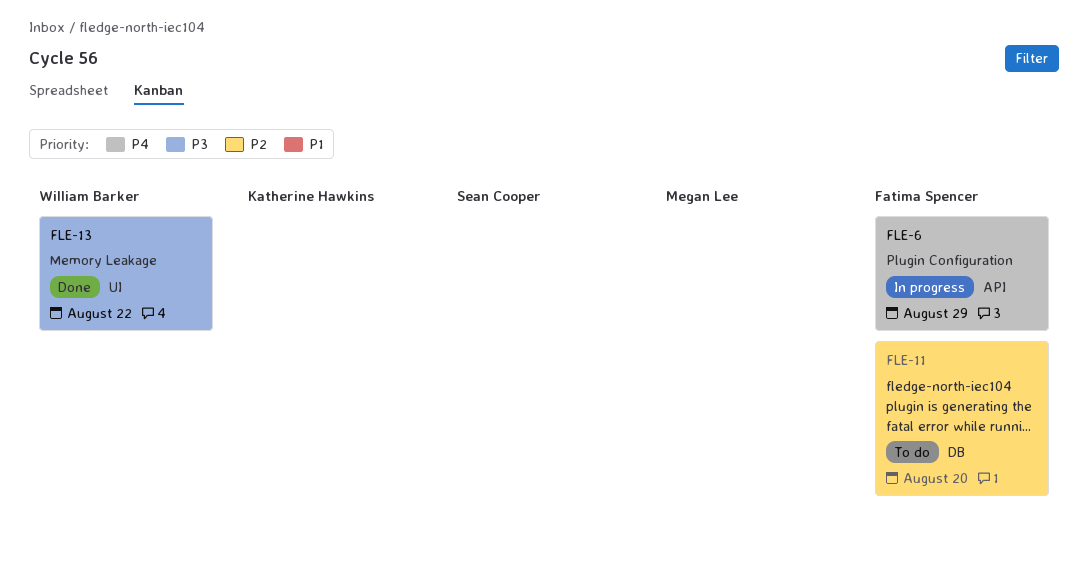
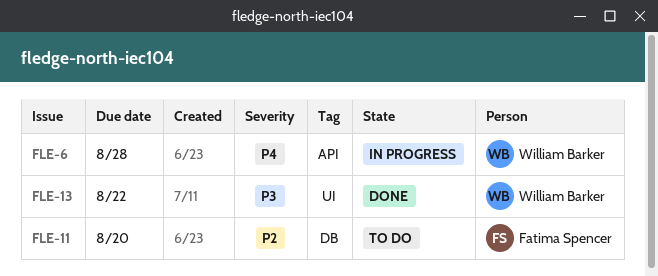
FLE-6, owner: Fatima Spencer -> William Barker
FLE-6, due: Aug 29 -> Aug 28

